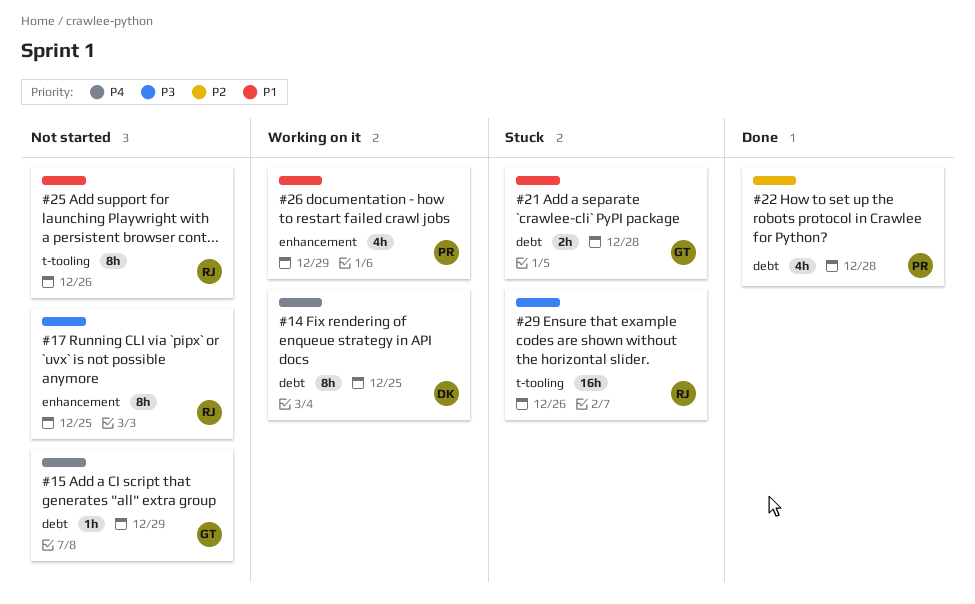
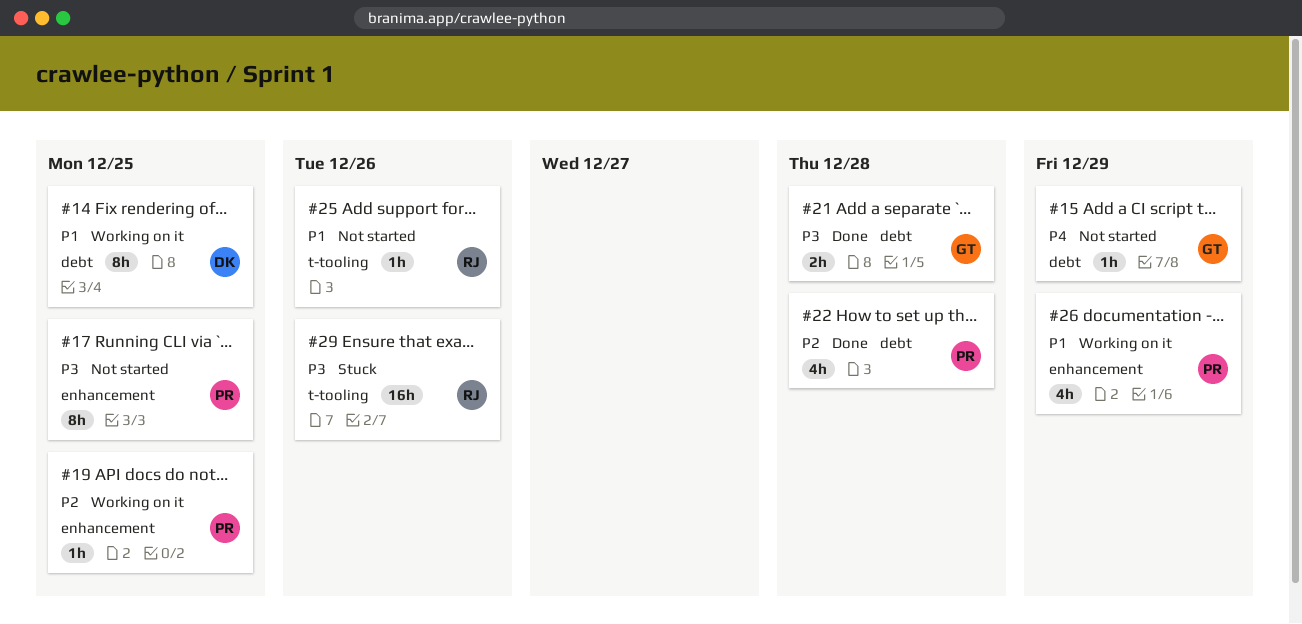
#14, priority: P4 -> P1
#17, owner: RJ -> PR
#19: none -> present
#21, status: Stuck -> Done
#21, priority: P1 -> P3
#25, estimate: 8h -> 1h

